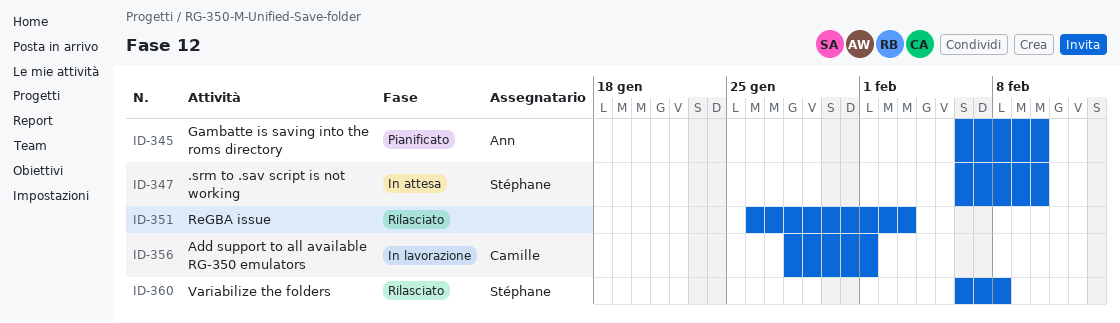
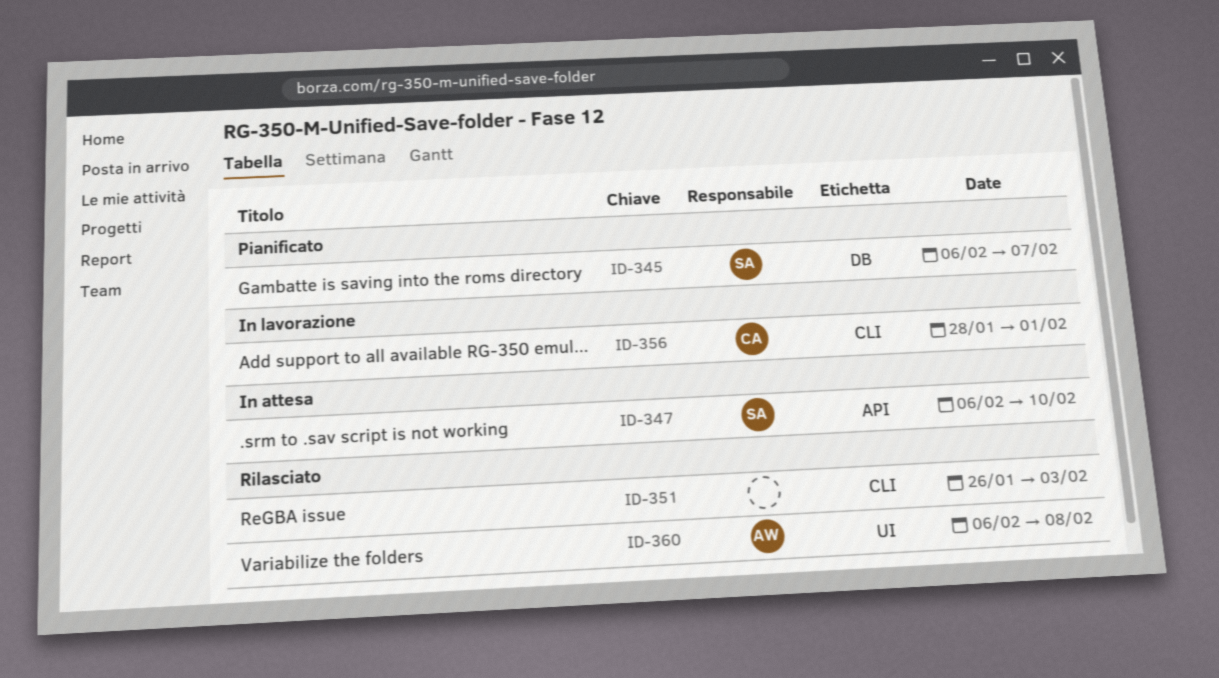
ID-345, owner: Ann -> Stéphane
ID-345, due: Feb 10 -> Feb 7
ID-360, owner: Stéphane -> Ann

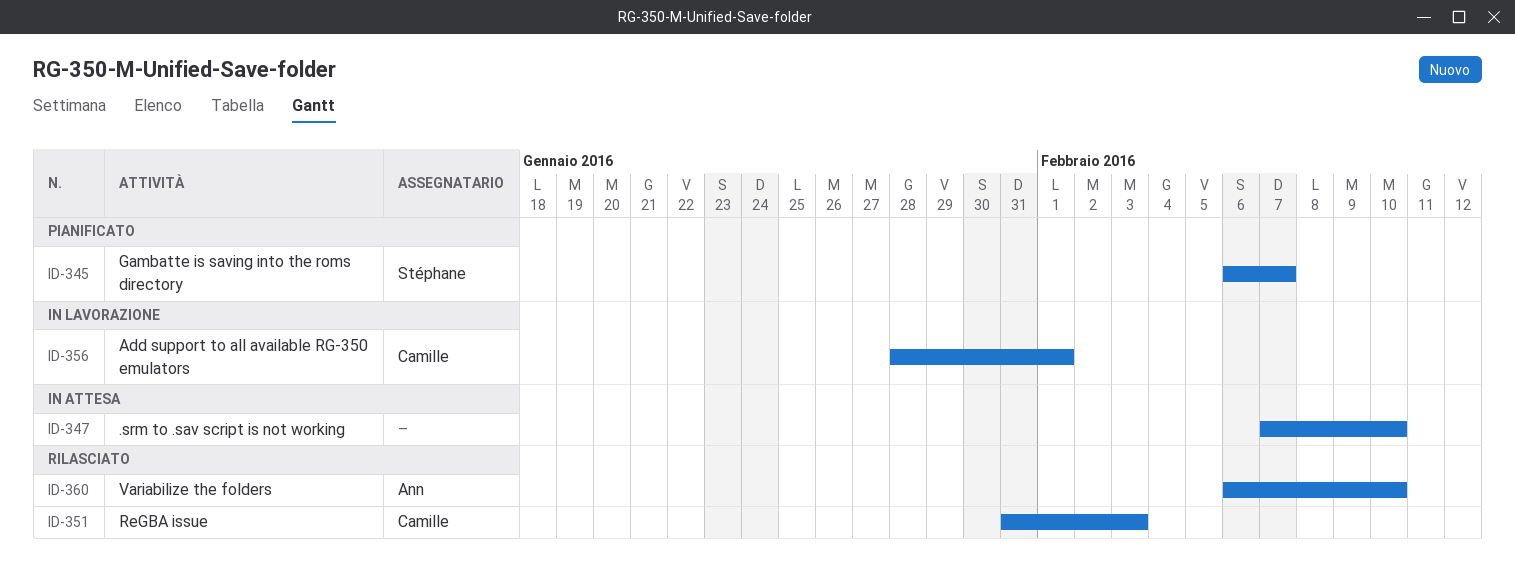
ID-347, owner: Stéphane -> none
ID-347, start: Feb 6 -> Feb 7
ID-351, owner: none -> Camille
ID-351, start: Jan 26 -> Jan 31
ID-360, due: Feb 8 -> Feb 10

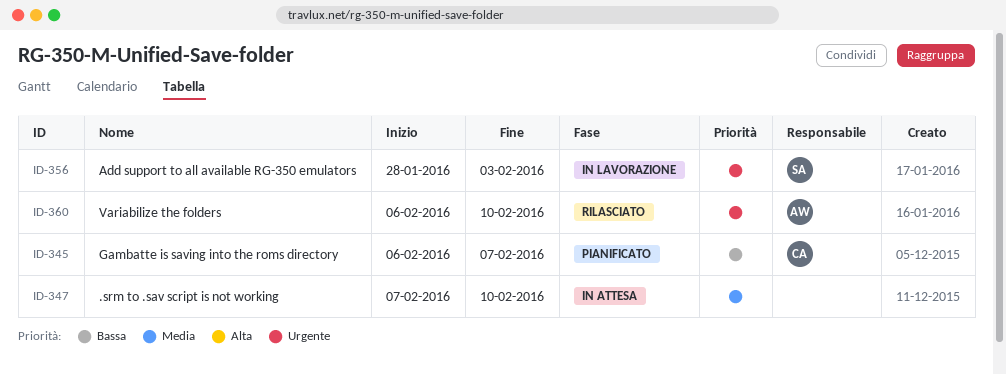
ID-345, owner: Stéphane -> Camille
ID-351: present -> none
ID-356, owner: Camille -> Stéphane
ID-356, due: Feb 1 -> Feb 3

